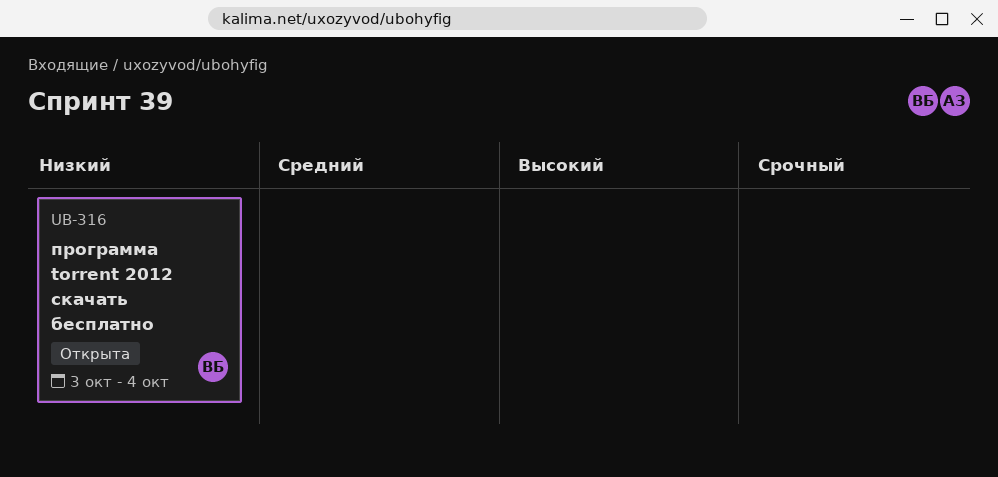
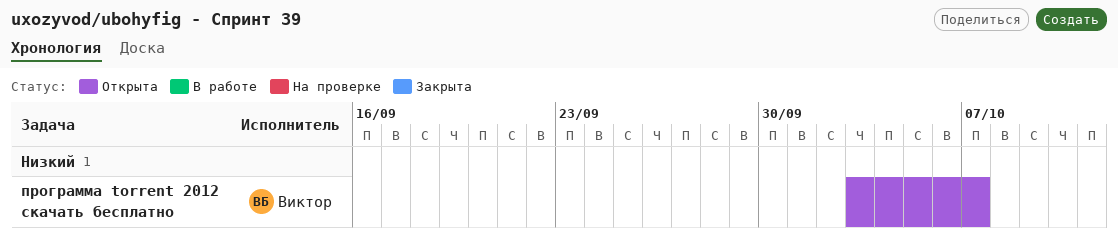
программа torrent 2012 скачать бесплатно, due: Oct 4 -> Oct 7

